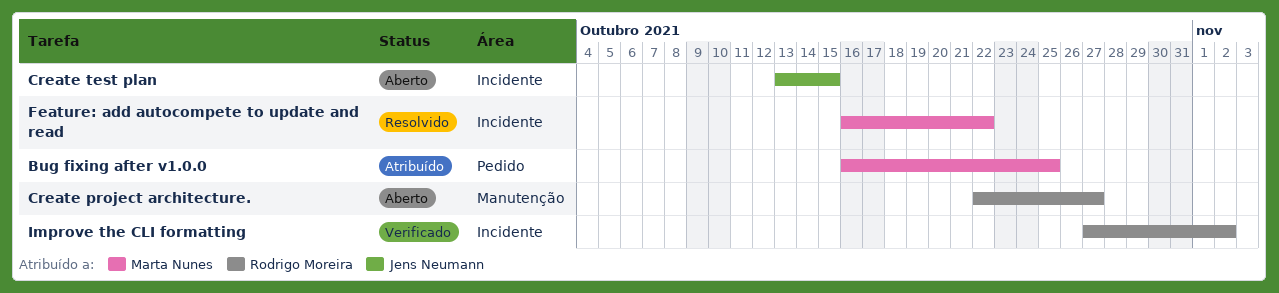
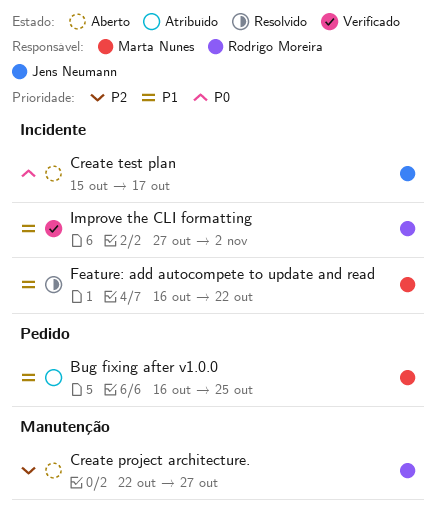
Create test plan, start: Oct 13 -> Oct 15
Create test plan, due: Oct 15 -> Oct 17

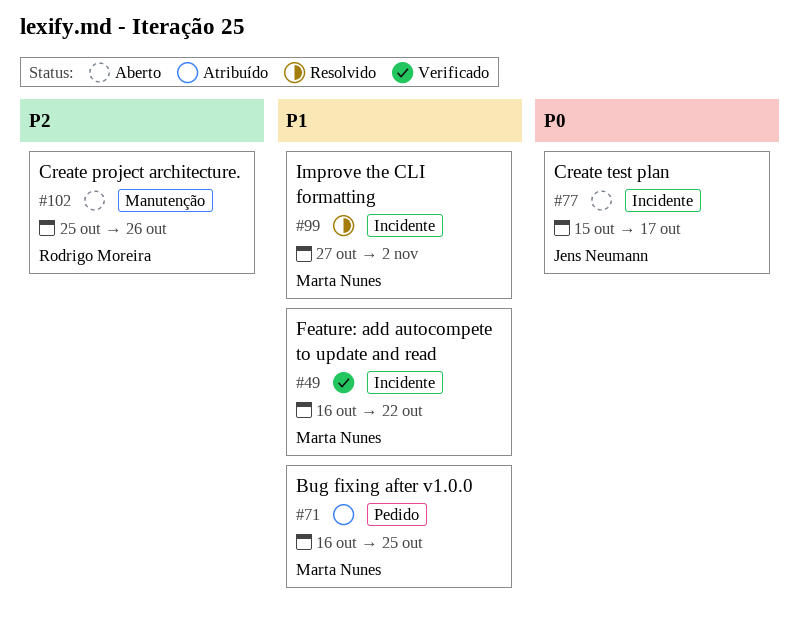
Create project architecture., start: Oct 22 -> Oct 25
Create project architecture., due: Oct 27 -> Oct 26
Feature: add autocompete to update and read, status: Resolvido -> Verificado
Improve the CLI formatting, status: Verificado -> Resolvido
Improve the CLI formatting, owner: Rodrigo Moreira -> Marta Nunes

